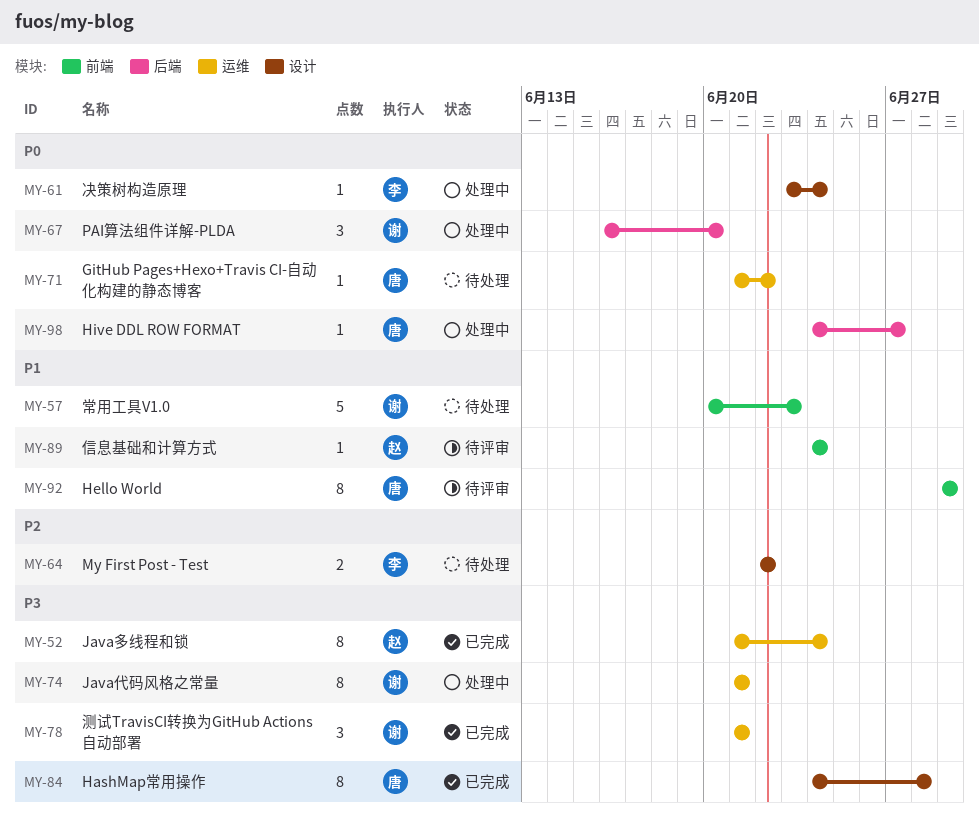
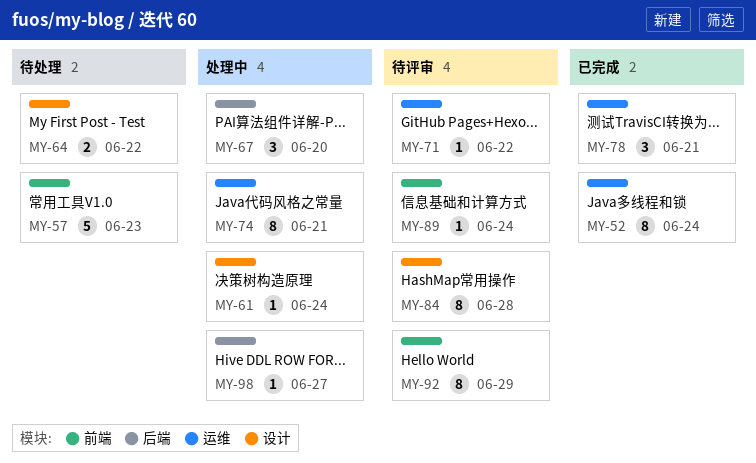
MY-71, status: 待处理 -> 待评审
MY-84, status: 已完成 -> 待评审

